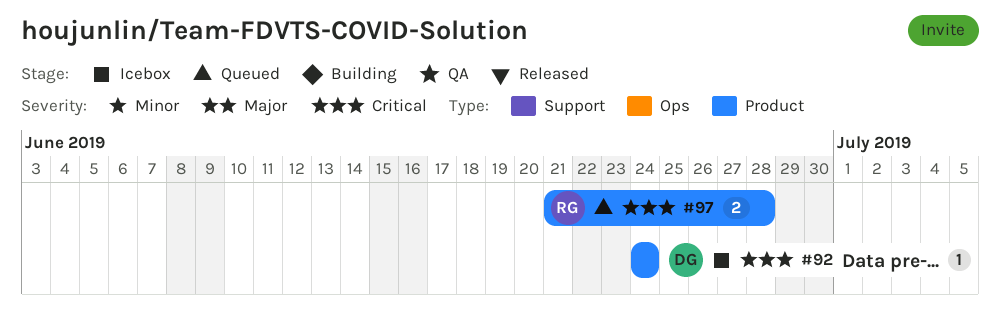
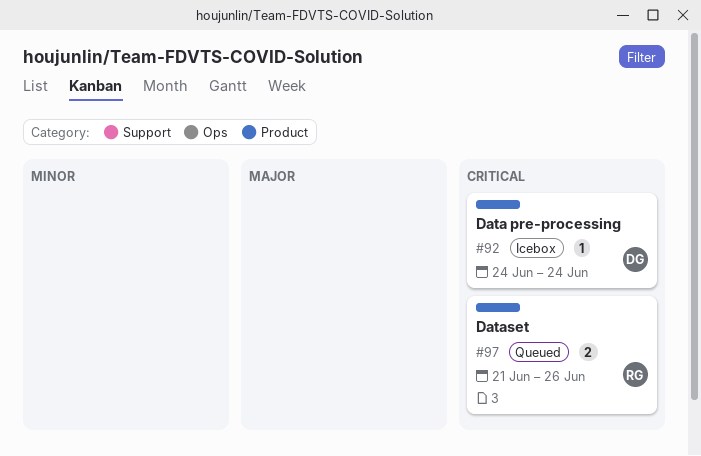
#97, due: Jun 28 -> Jun 26

